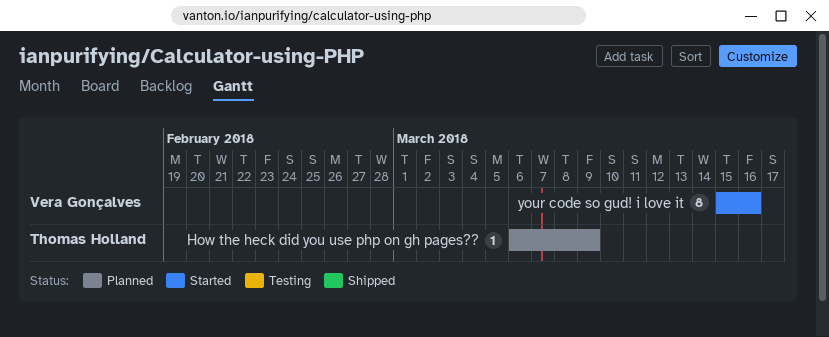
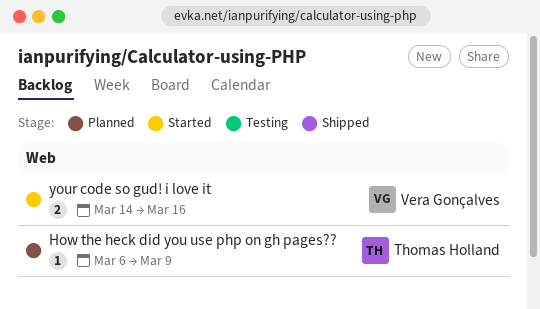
your code so gud! i love it, estimate: 8 -> 2
your code so gud! i love it, start: Mar 15 -> Mar 14

